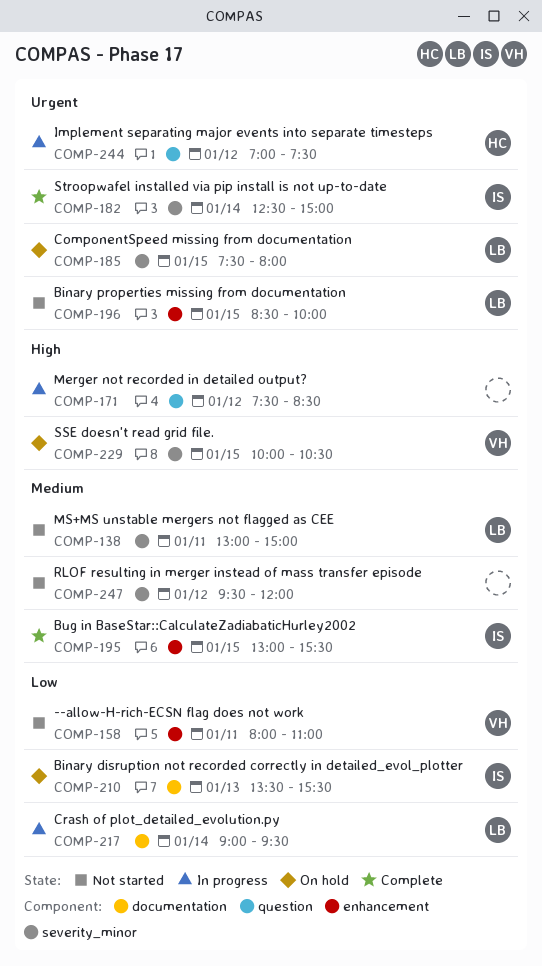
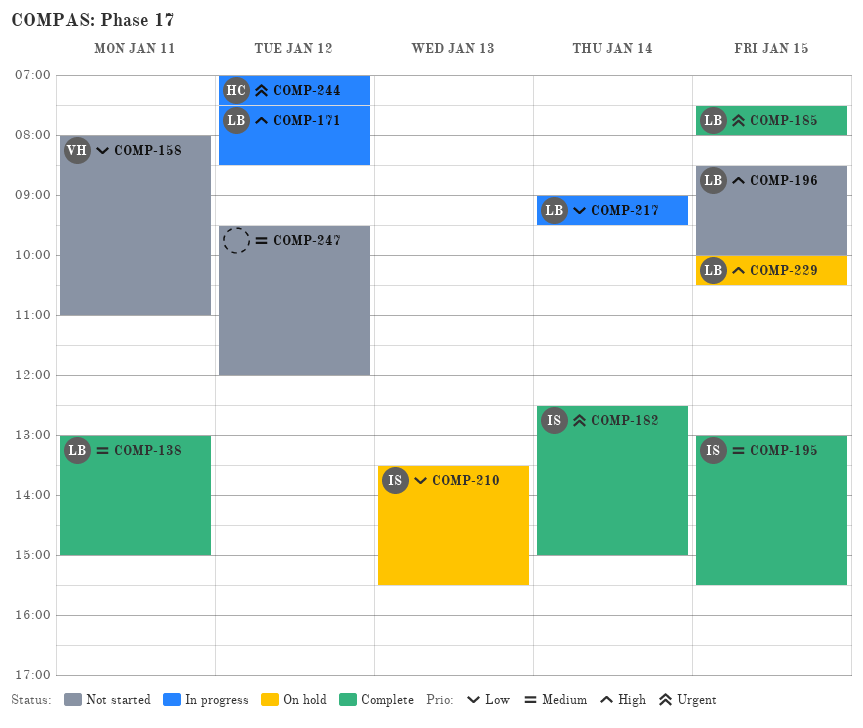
COMP-138, status: Not started -> Complete
COMP-171, owner: none -> LB
COMP-185, status: On hold -> Complete
COMP-196, priority: Urgent -> High
COMP-229, owner: VH -> LB

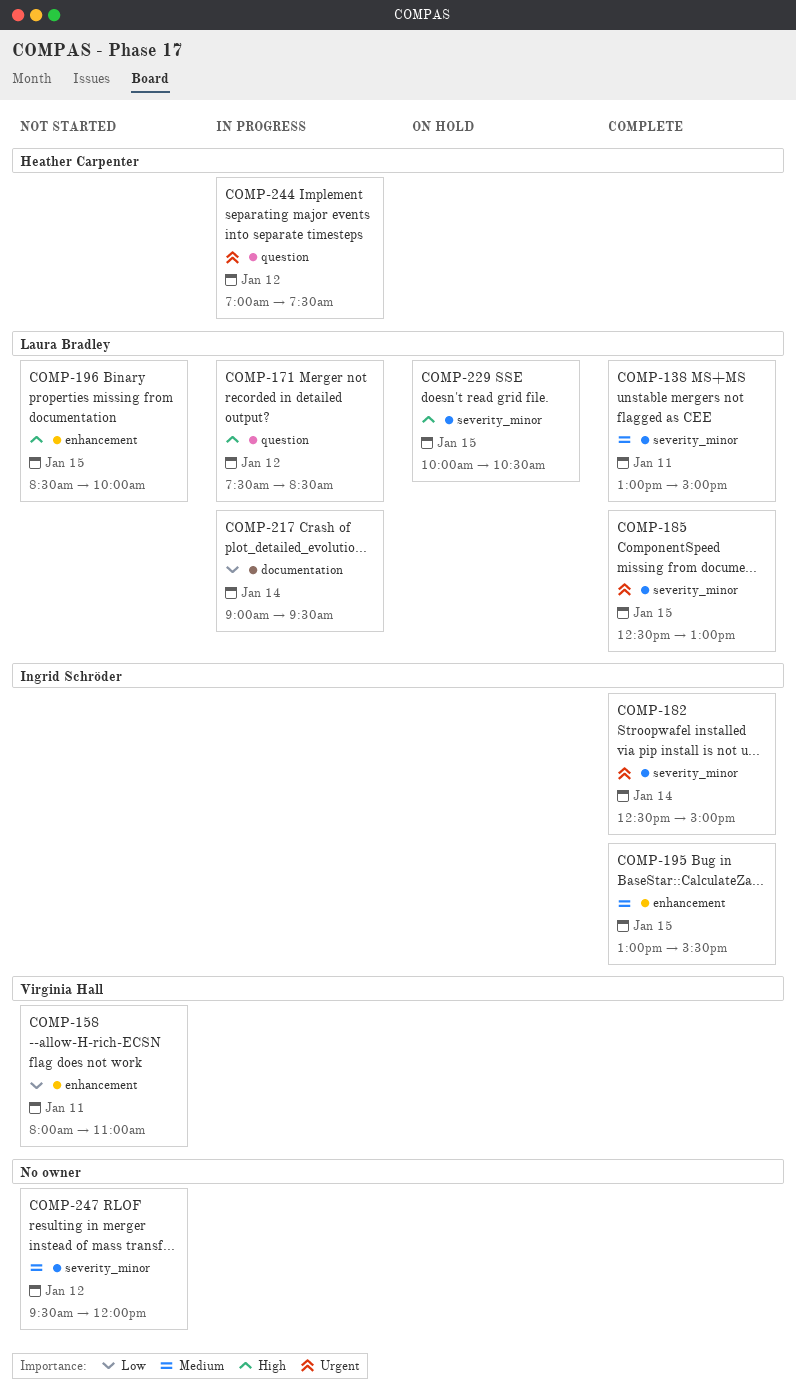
COMP-185, begins: 07:30 -> 12:30
COMP-185, ends: 08:00 -> 13:00
COMP-210: present -> none

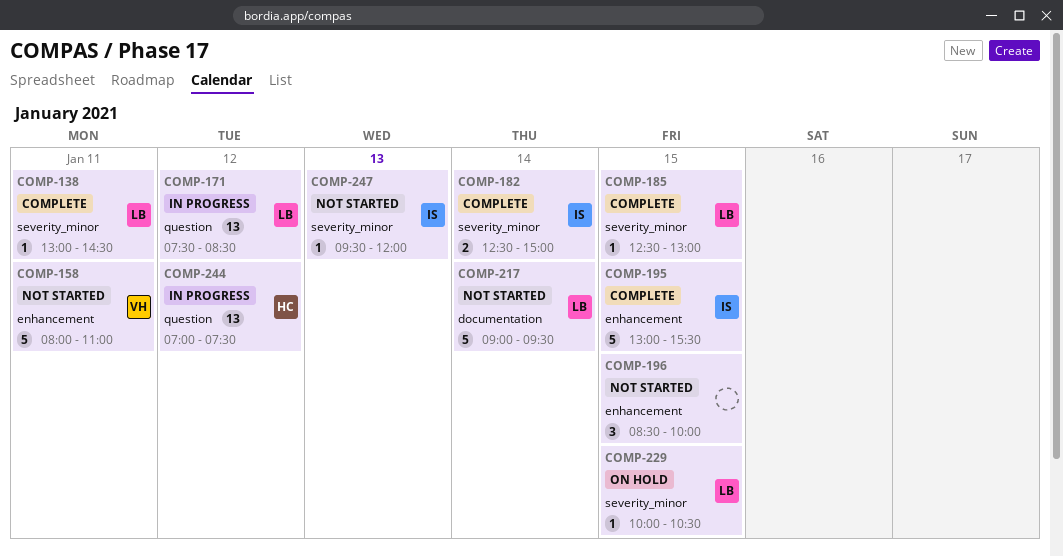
COMP-138, ends: 15:00 -> 14:30
COMP-196, owner: Laura Bradley -> none
COMP-217, status: In progress -> Not started
COMP-247, owner: none -> Ingrid Schröder
COMP-247, day: Jan 12 -> Jan 13

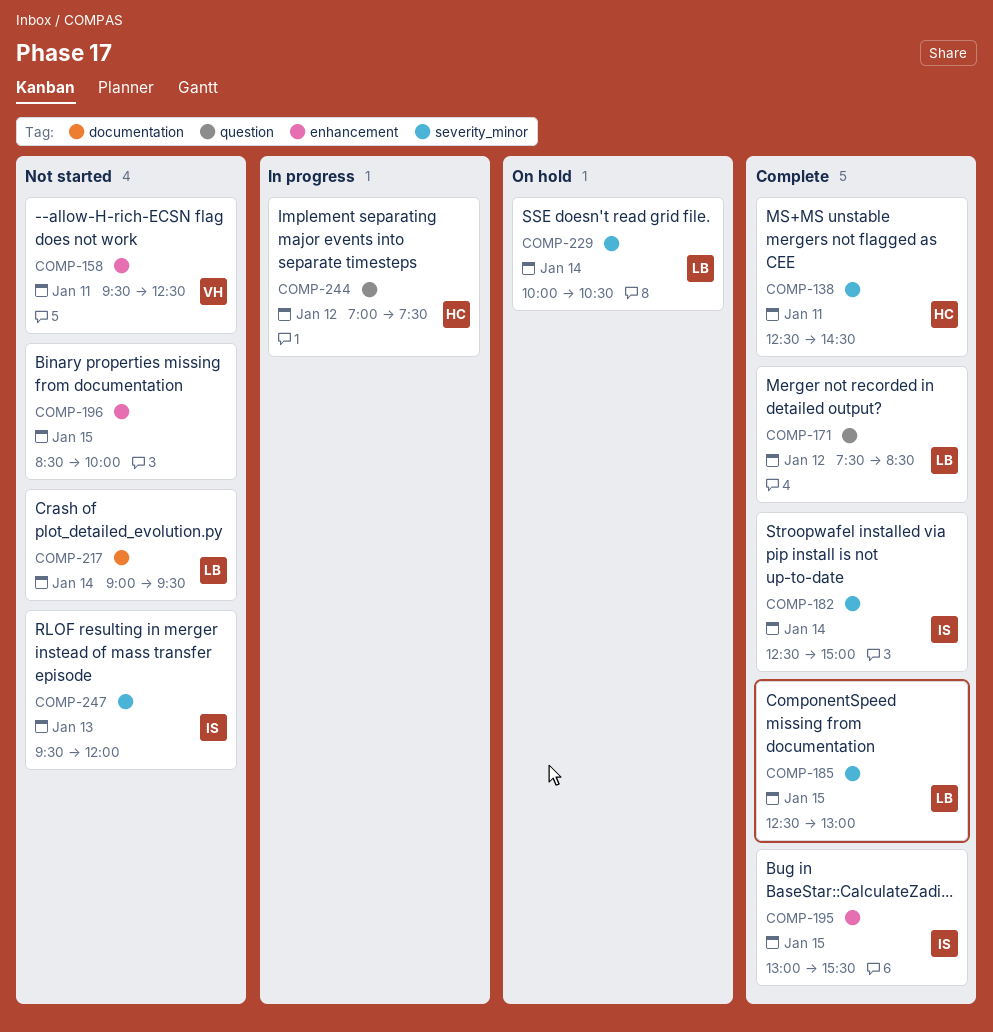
COMP-138, owner: LB -> HC
COMP-138, begins: 13:00 -> 12:30
COMP-158, begins: 08:00 -> 09:30
COMP-158, ends: 11:00 -> 12:30
COMP-171, status: In progress -> Complete
COMP-229, day: Jan 15 -> Jan 14

